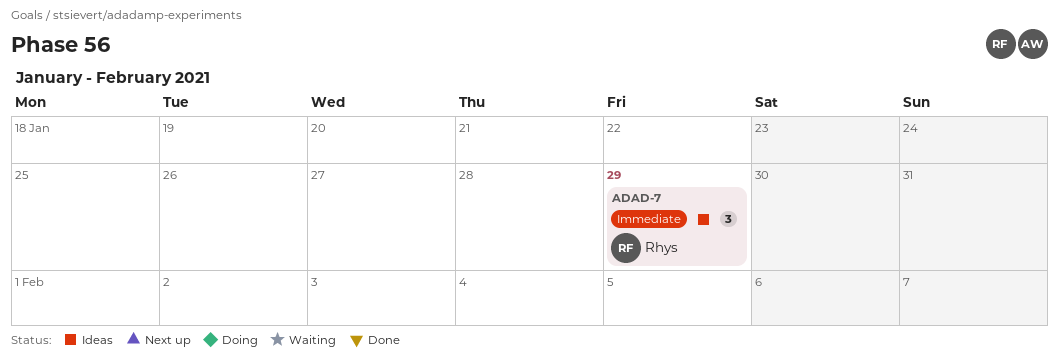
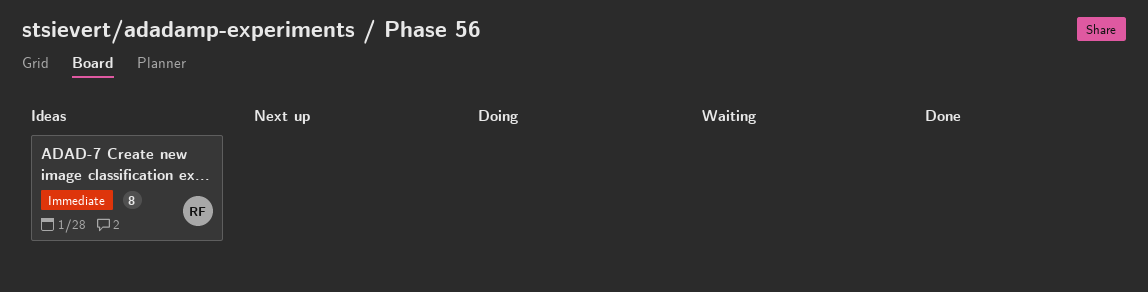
ADAD-7, estimate: 3 -> 8
ADAD-7, due: Jan 29 -> Jan 28

